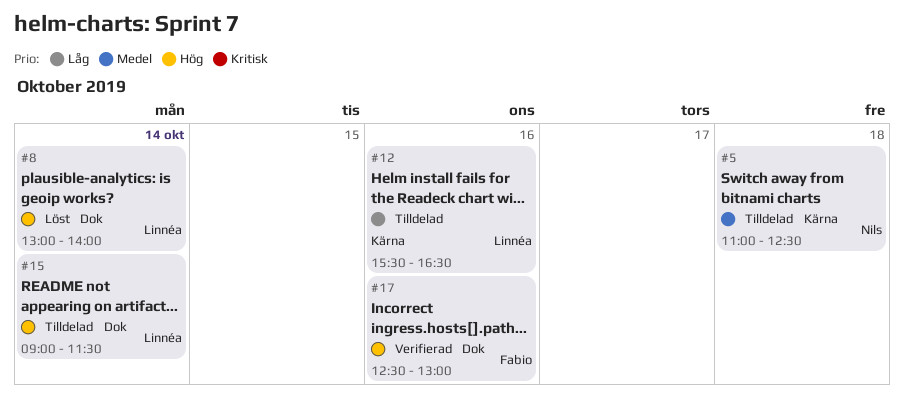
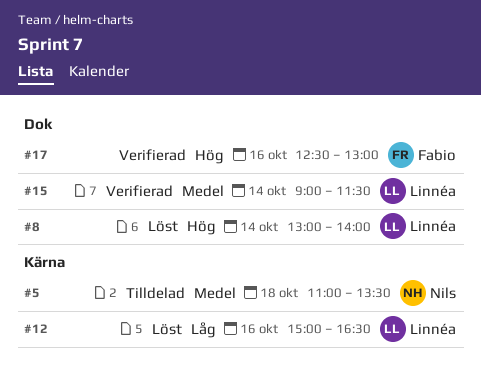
#5, ends: 12:30 -> 13:30
#12, status: Tilldelad -> Löst
#12, begins: 15:30 -> 15:00
#15, status: Tilldelad -> Verifierad
#15, priority: Hög -> Medel

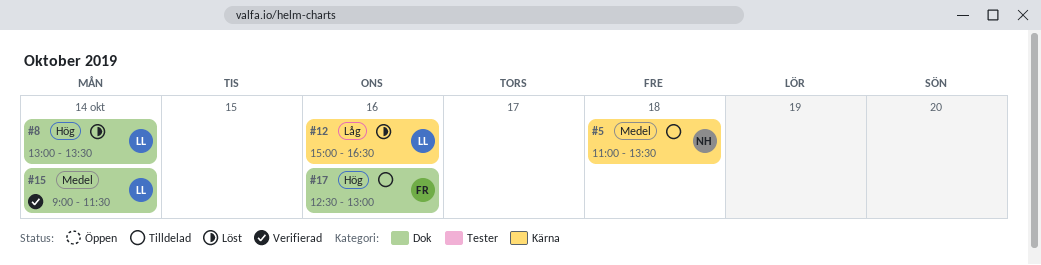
#8, ends: 14:00 -> 13:30
#17, status: Verifierad -> Tilldelad

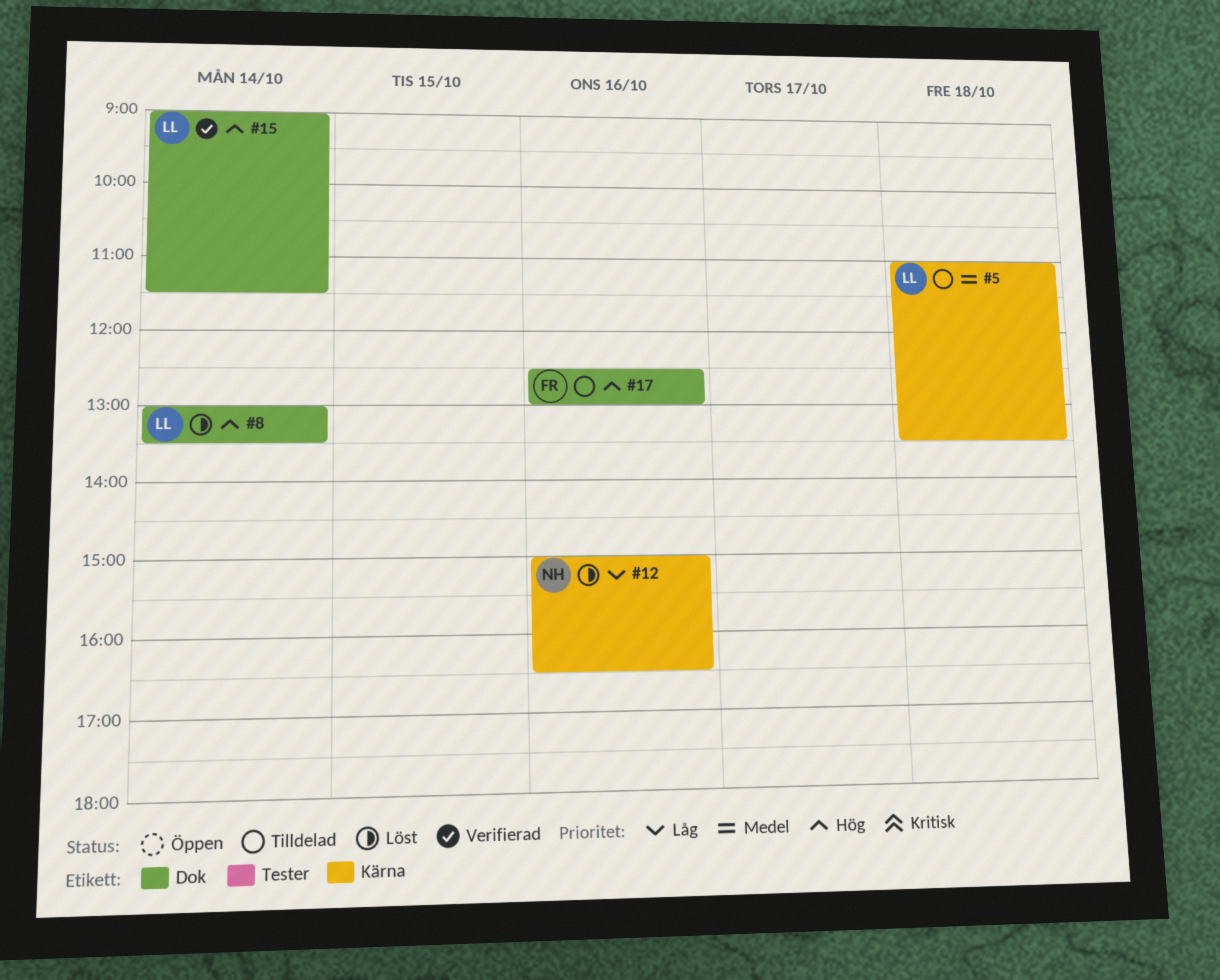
#5, owner: NH -> LL
#12, owner: LL -> NH
#15, priority: Medel -> Hög

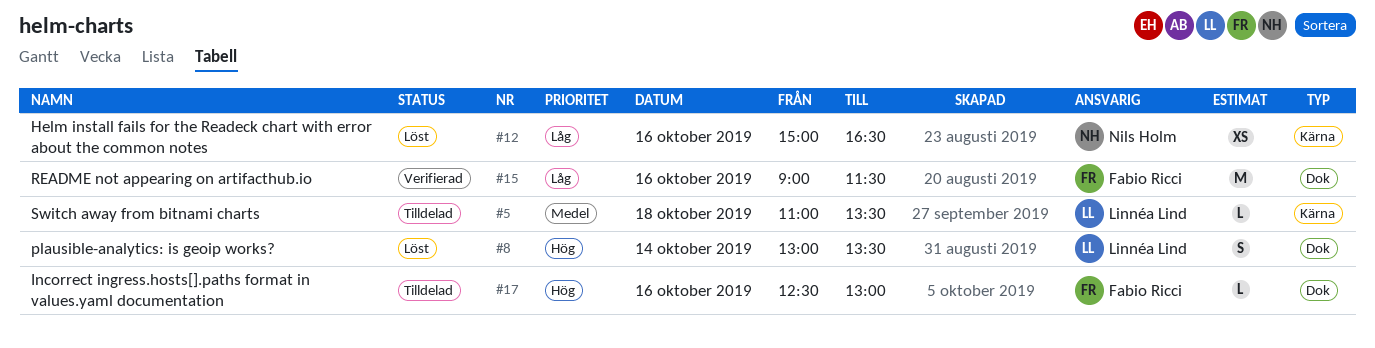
#15, owner: Linnéa Lind -> Fabio Ricci
#15, priority: Hög -> Låg
#15, day: Oct 14 -> Oct 16

